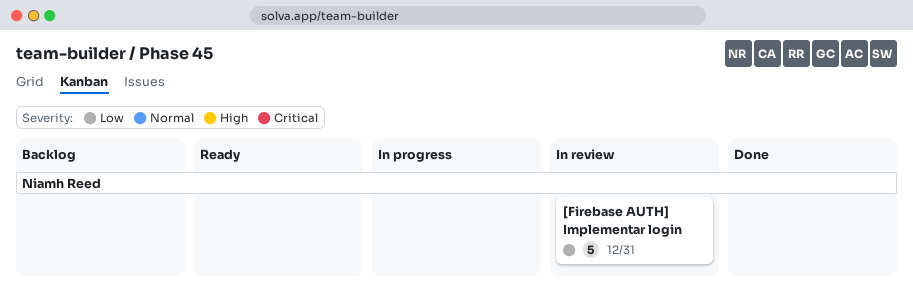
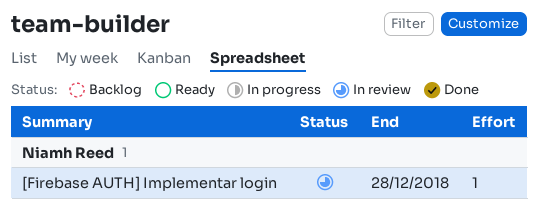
[Firebase AUTH] Implementar login, estimate: 5 -> 1
[Firebase AUTH] Implementar login, due: Dec 31 -> Dec 28

